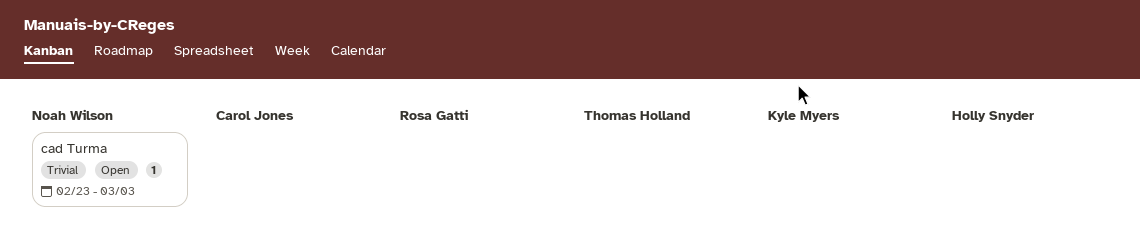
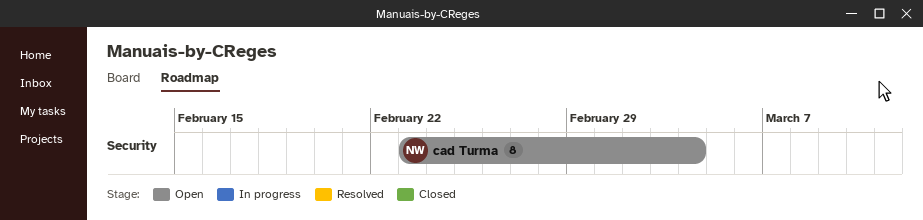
cad Turma, estimate: 1 -> 8
cad Turma, due: Mar 3 -> Mar 4

